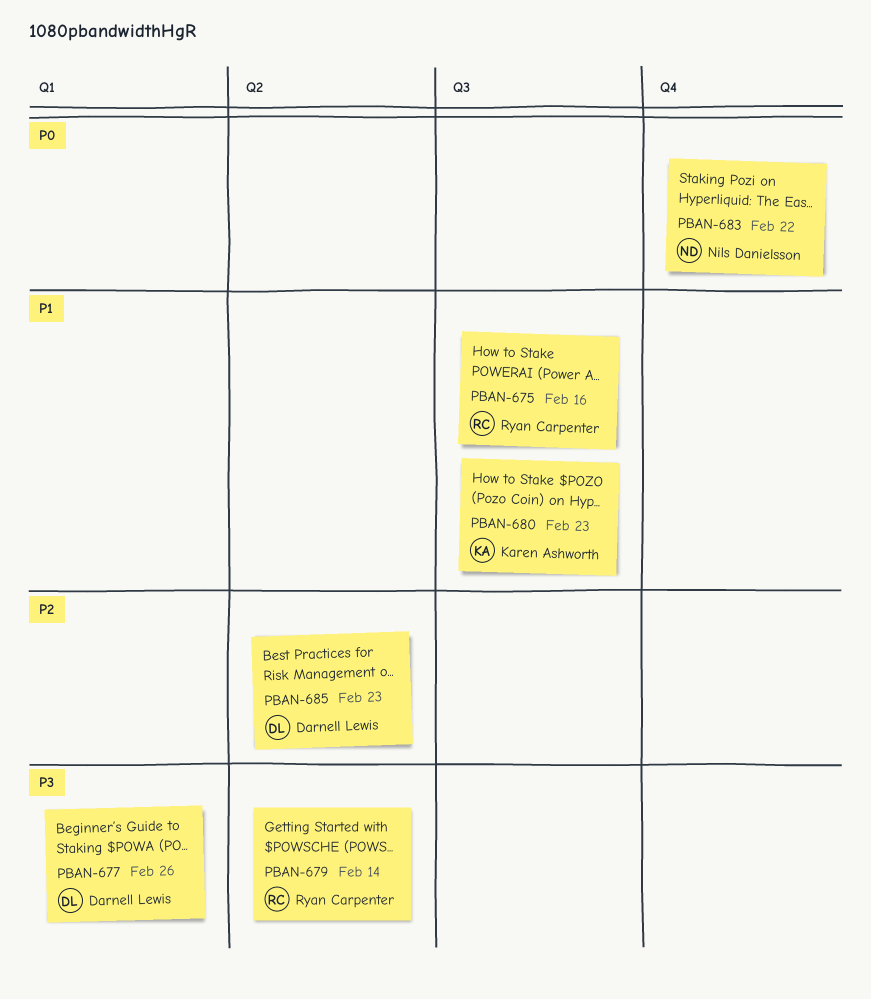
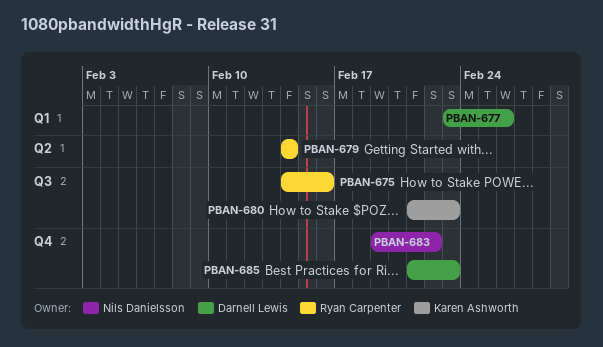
PBAN-685, label: Q2 -> Q4

